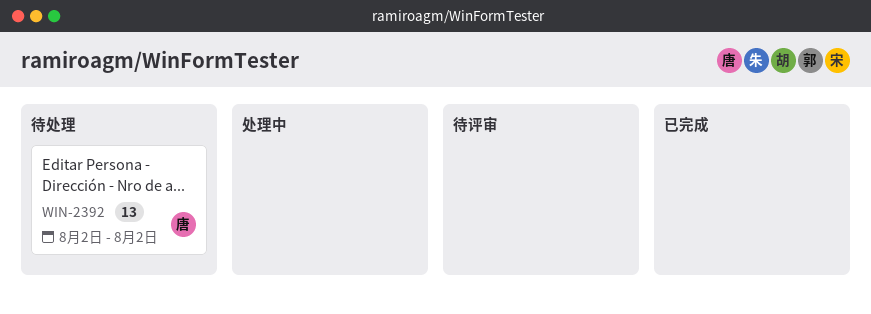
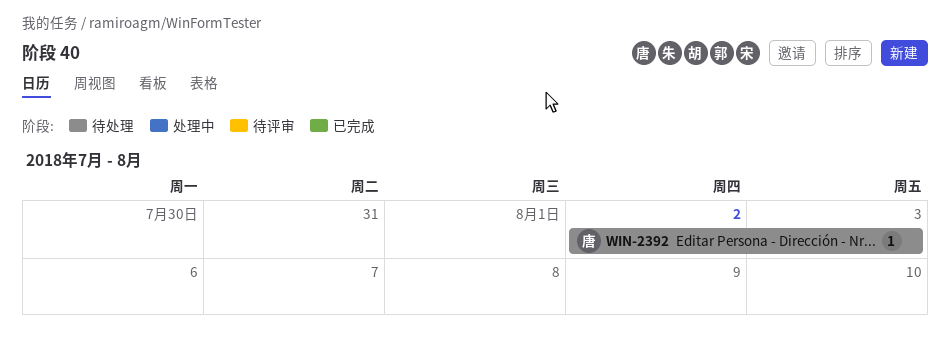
WIN-2392, estimate: 13 -> 1
WIN-2392, due: Aug 2 -> Aug 3

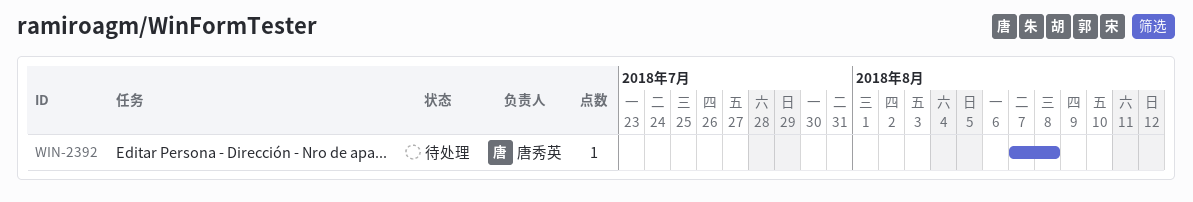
WIN-2392, start: Aug 2 -> Aug 7
WIN-2392, due: Aug 3 -> Aug 8

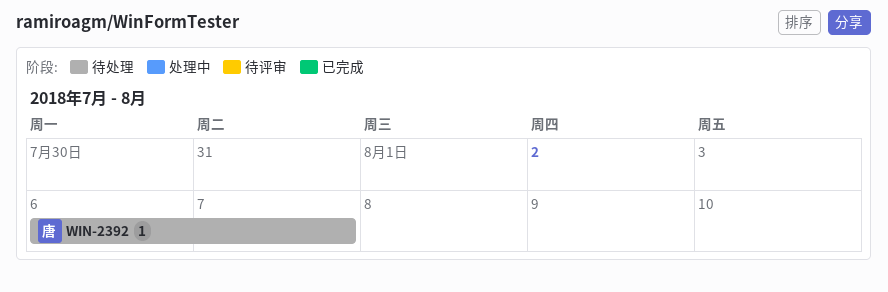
WIN-2392, start: Aug 7 -> Aug 6
WIN-2392, due: Aug 8 -> Aug 7

